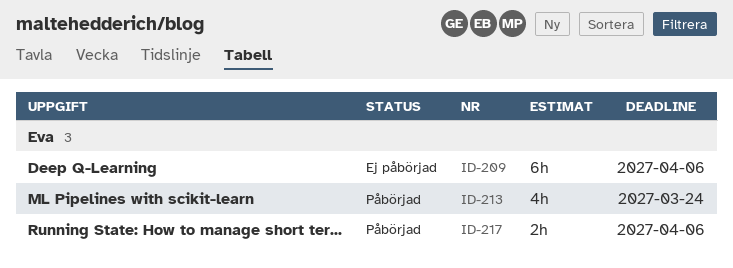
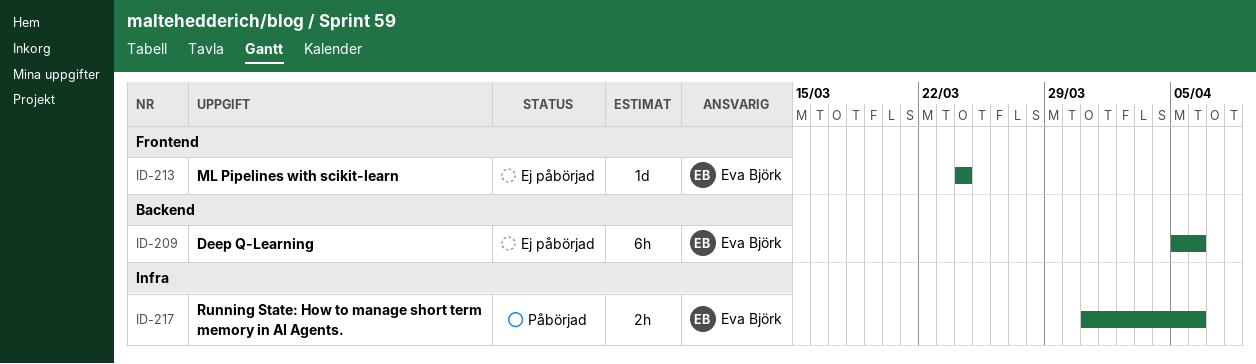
ID-213, status: Påbörjad -> Ej påbörjad
ID-213, estimate: 4h -> 1d

